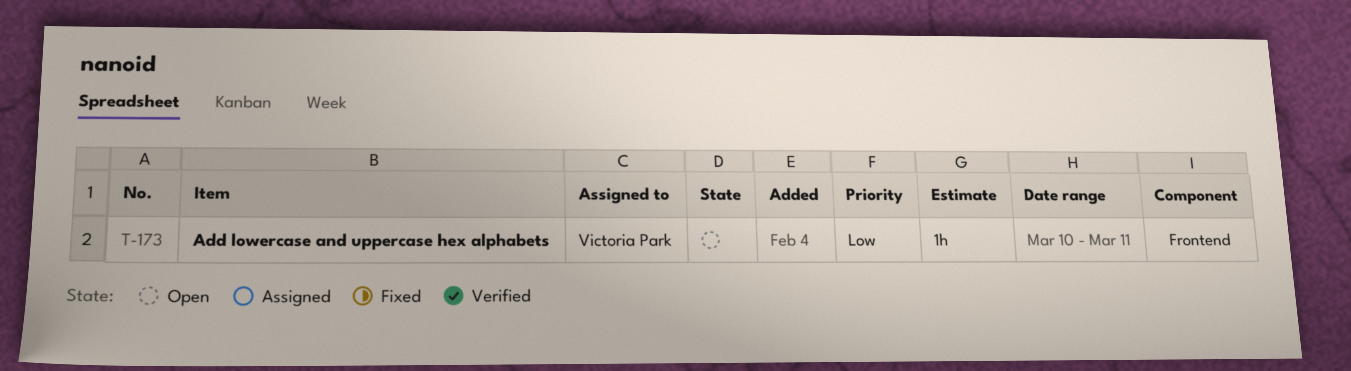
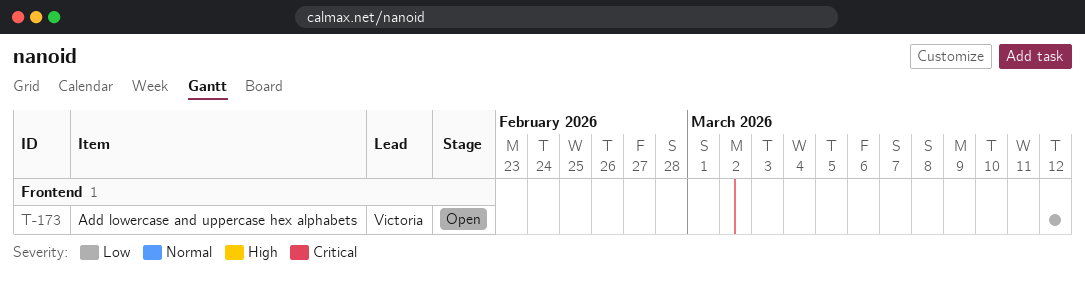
T-173, start: Mar 10 -> Mar 12
T-173, due: Mar 11 -> Mar 12

